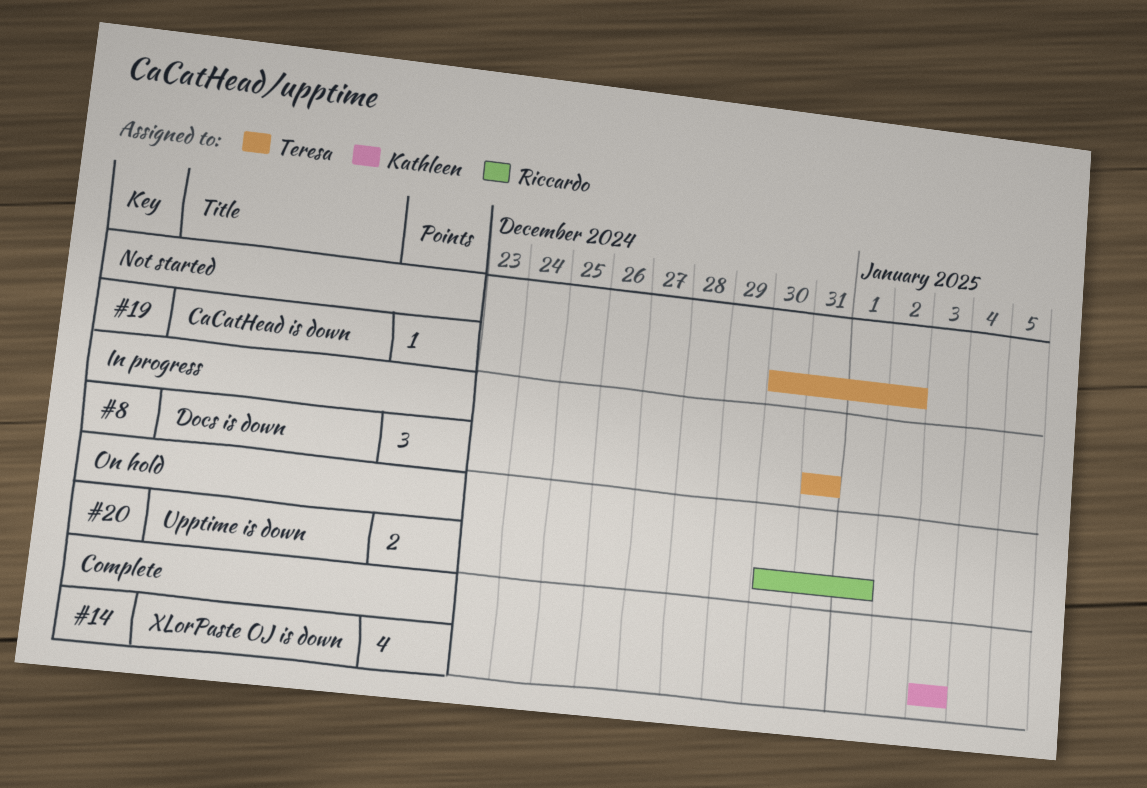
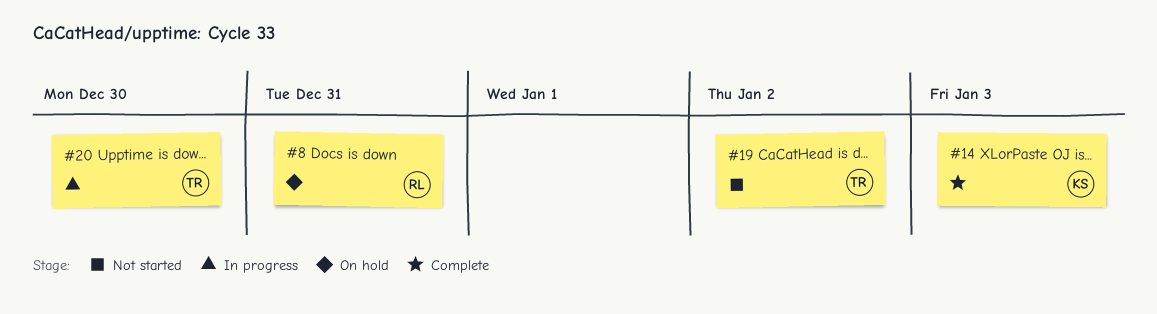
#8, status: In progress -> On hold
#8, owner: Teresa -> Riccardo
#20, status: On hold -> In progress
#20, owner: Riccardo -> Teresa
#20, due: Jan 1 -> Dec 30

